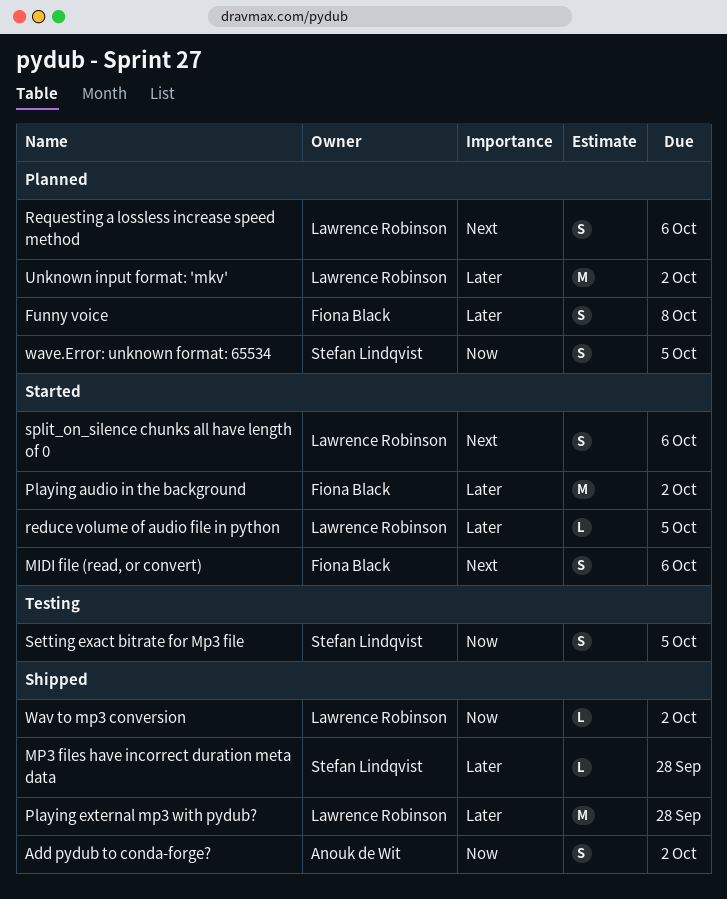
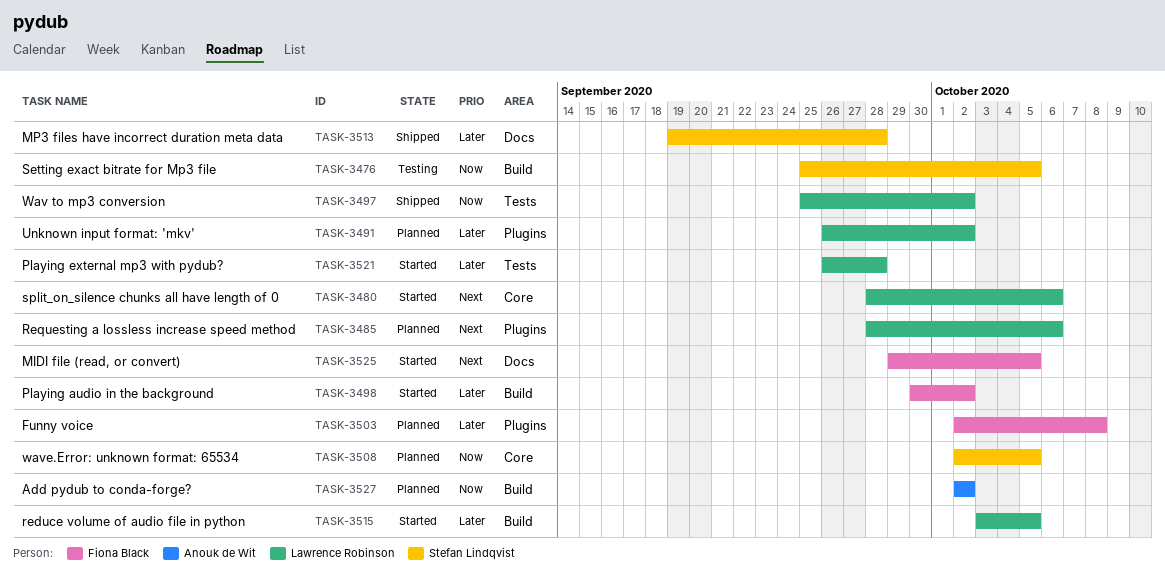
Add pydub to conda-forge?, status: Shipped -> Planned
MIDI file (read, or convert), due: Oct 6 -> Oct 5
Playing external mp3 with pydub?, status: Shipped -> Started

